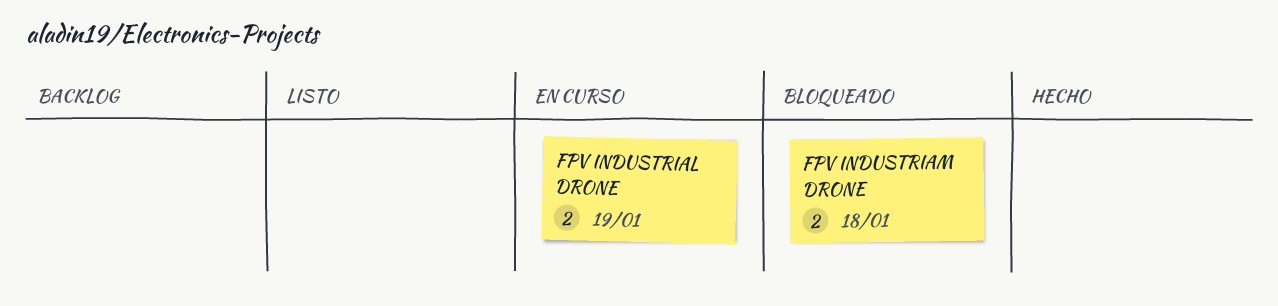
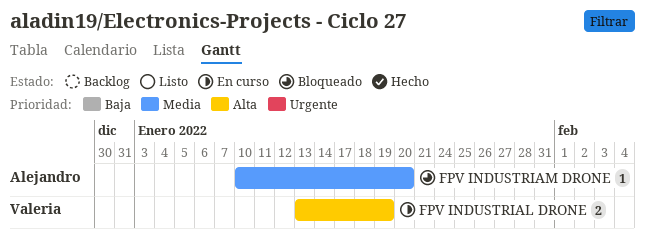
FPV INDUSTRIAM DRONE, estimate: 2 -> 1
FPV INDUSTRIAM DRONE, due: Jan 18 -> Jan 20

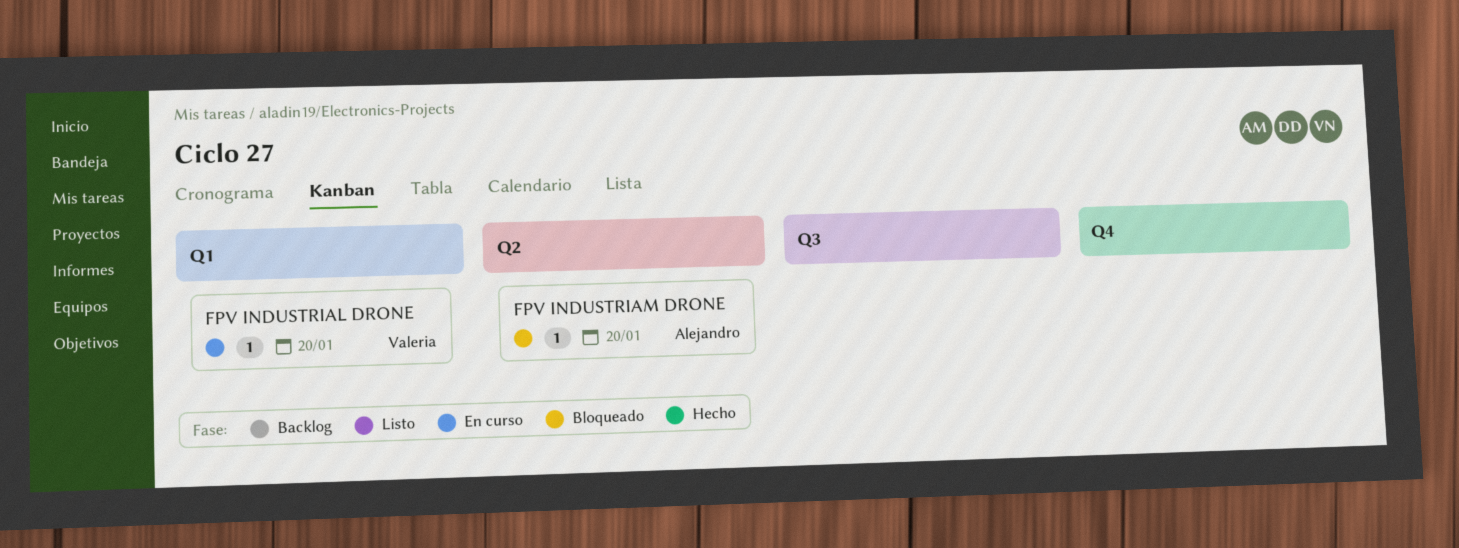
FPV INDUSTRIAL DRONE, estimate: 2 -> 1
FPV INDUSTRIAL DRONE, due: Jan 19 -> Jan 20

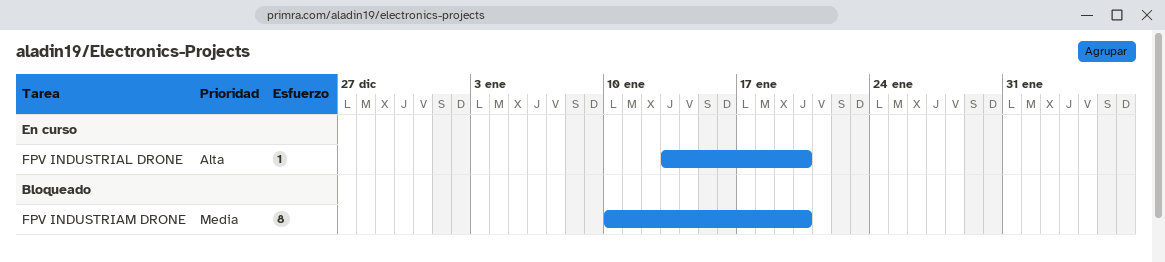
FPV INDUSTRIAM DRONE, estimate: 1 -> 8

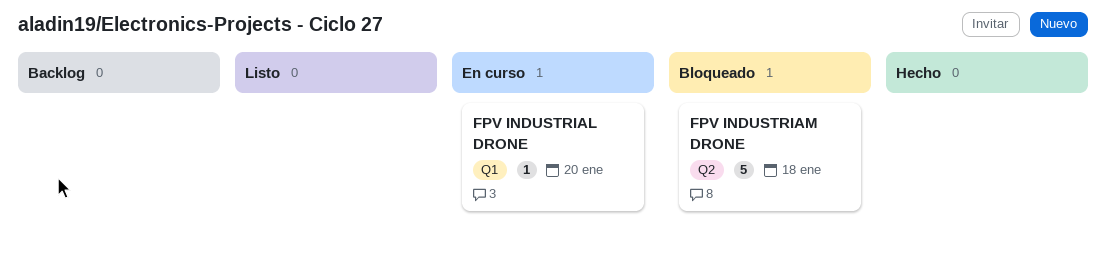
FPV INDUSTRIAM DRONE, estimate: 8 -> 5
FPV INDUSTRIAM DRONE, due: Jan 20 -> Jan 18

